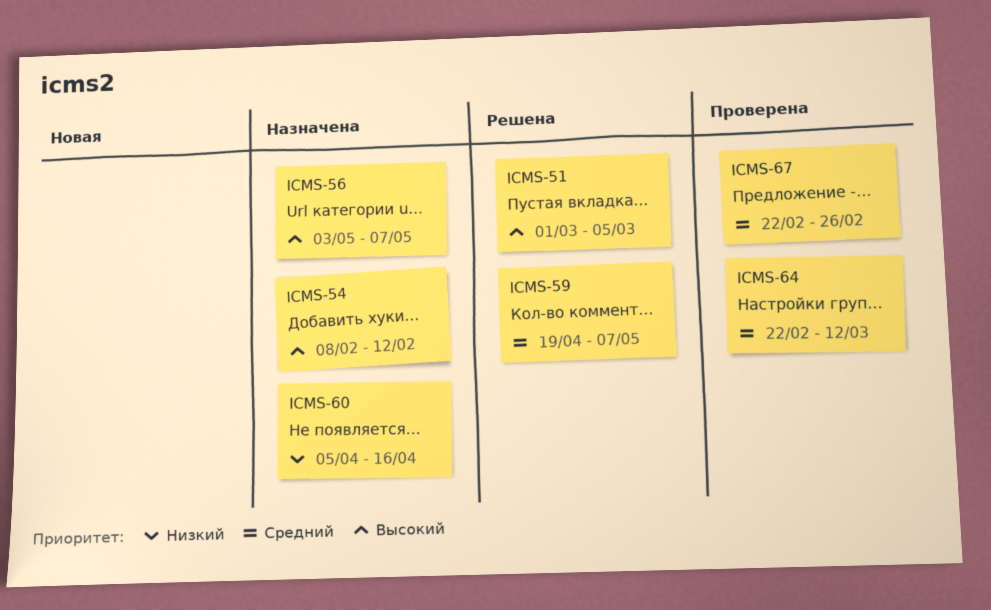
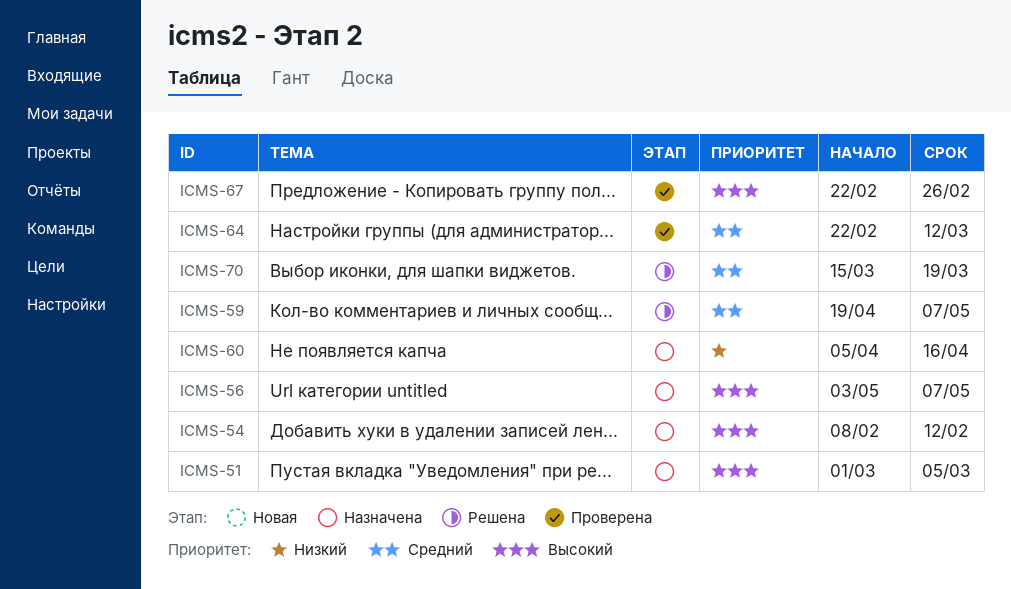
ICMS-51, status: Решена -> Назначена
ICMS-67, priority: Средний -> Высокий
ICMS-70: none -> present

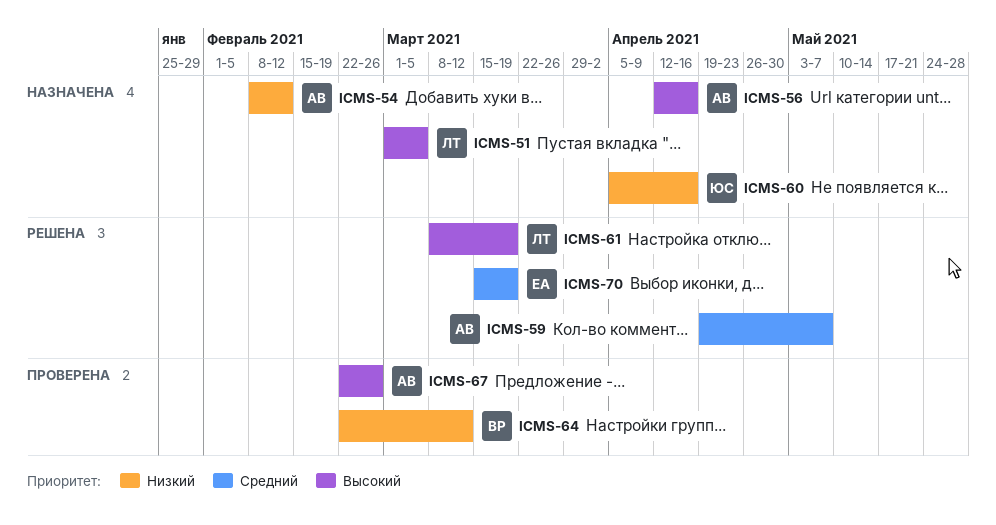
ICMS-54, priority: Высокий -> Низкий
ICMS-56, start: May 3 -> Apr 12
ICMS-56, due: May 7 -> Apr 16
ICMS-61: none -> present
ICMS-64, priority: Средний -> Низкий

